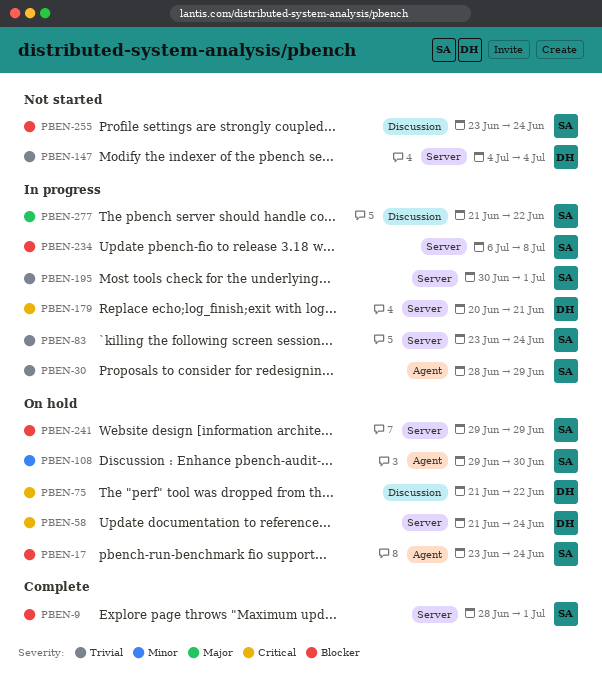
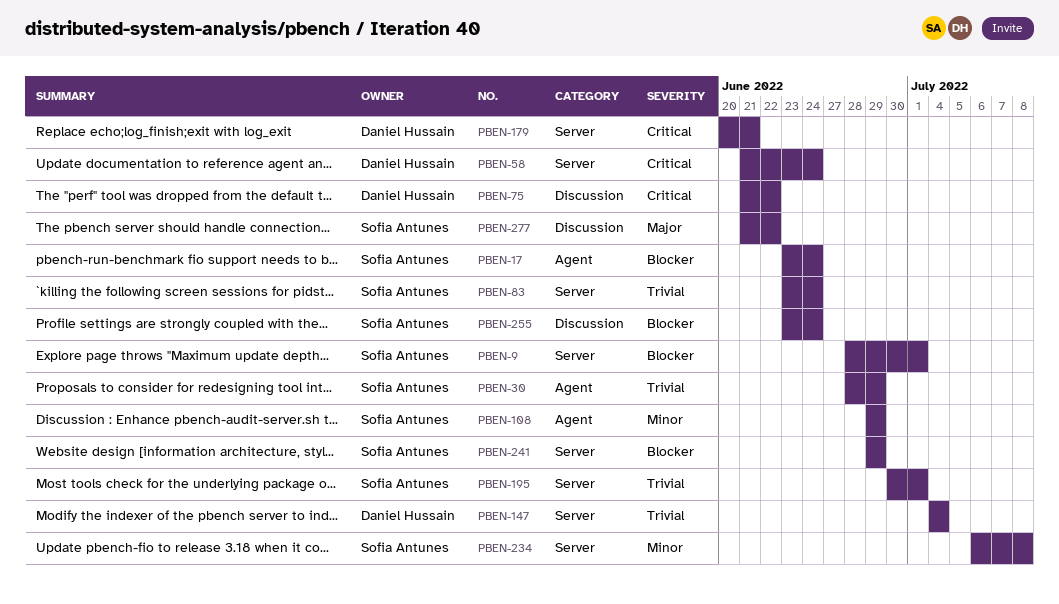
PBEN-108, due: Jun 30 -> Jun 29
PBEN-234, priority: Blocker -> Minor

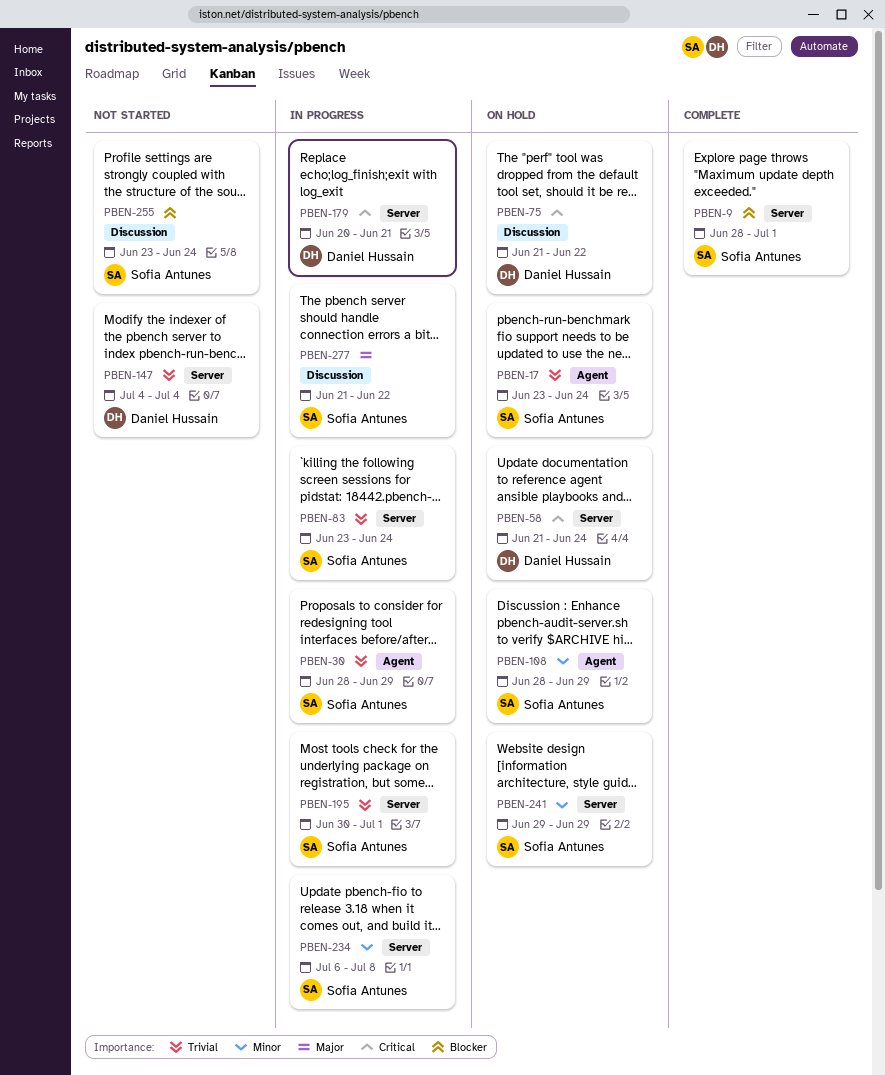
PBEN-17, priority: Blocker -> Trivial
PBEN-108, start: Jun 29 -> Jun 28
PBEN-241, priority: Blocker -> Minor

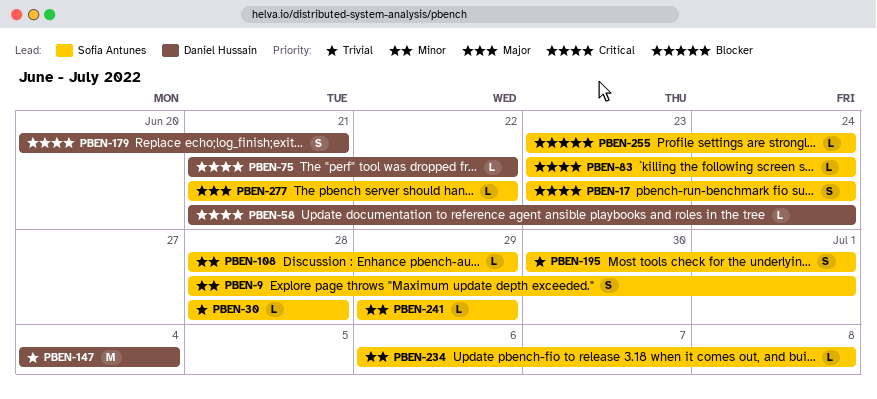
PBEN-9, priority: Blocker -> Minor
PBEN-17, priority: Trivial -> Critical
PBEN-30, due: Jun 29 -> Jun 28
PBEN-83, priority: Trivial -> Critical

